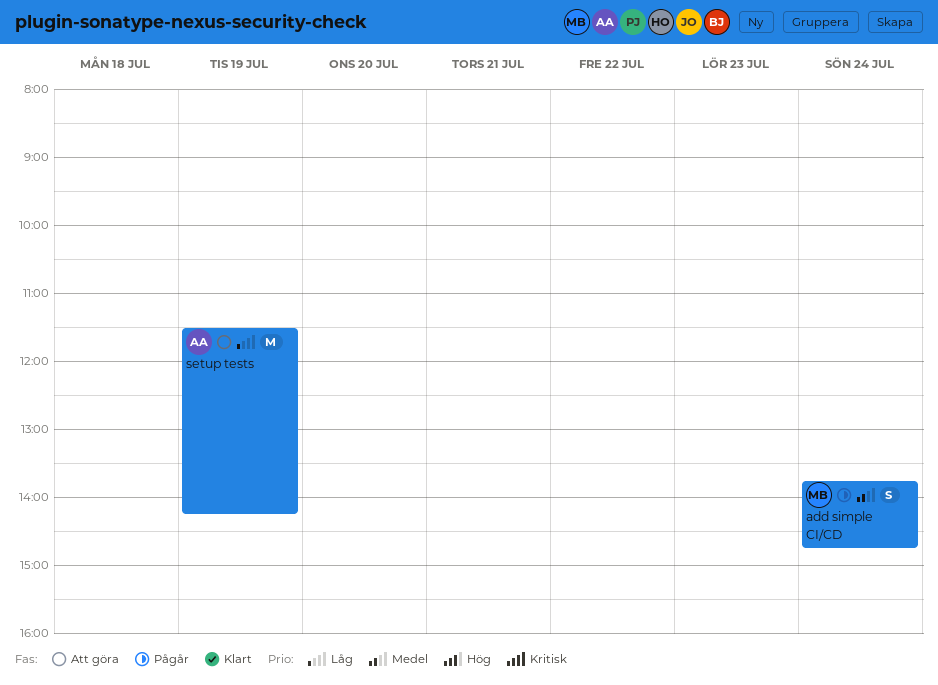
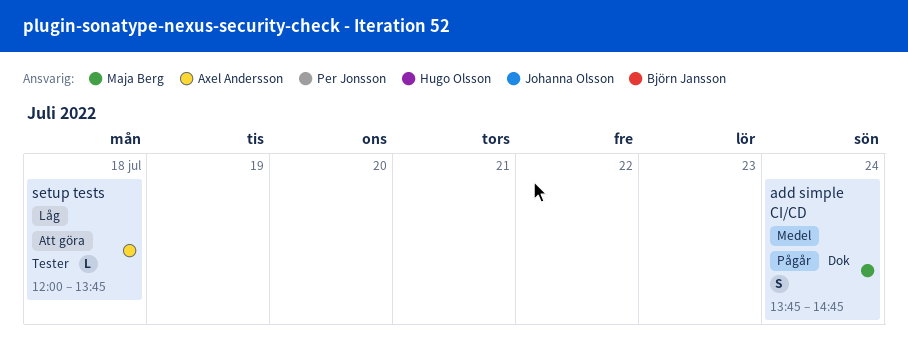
setup tests, estimate: M -> L
setup tests, day: Jul 19 -> Jul 18
setup tests, begins: 11:30 -> 12:00
setup tests, ends: 14:15 -> 13:45

